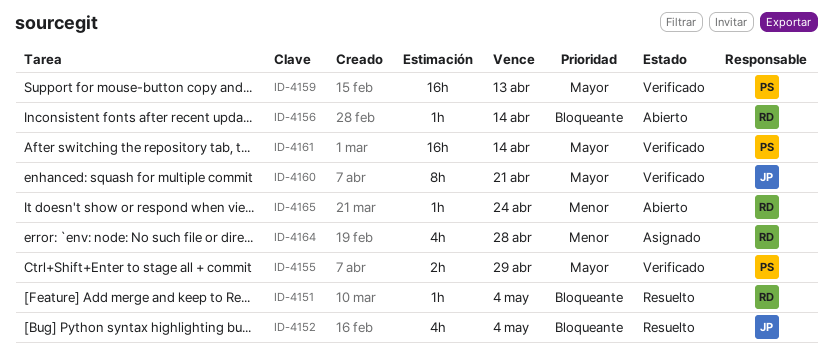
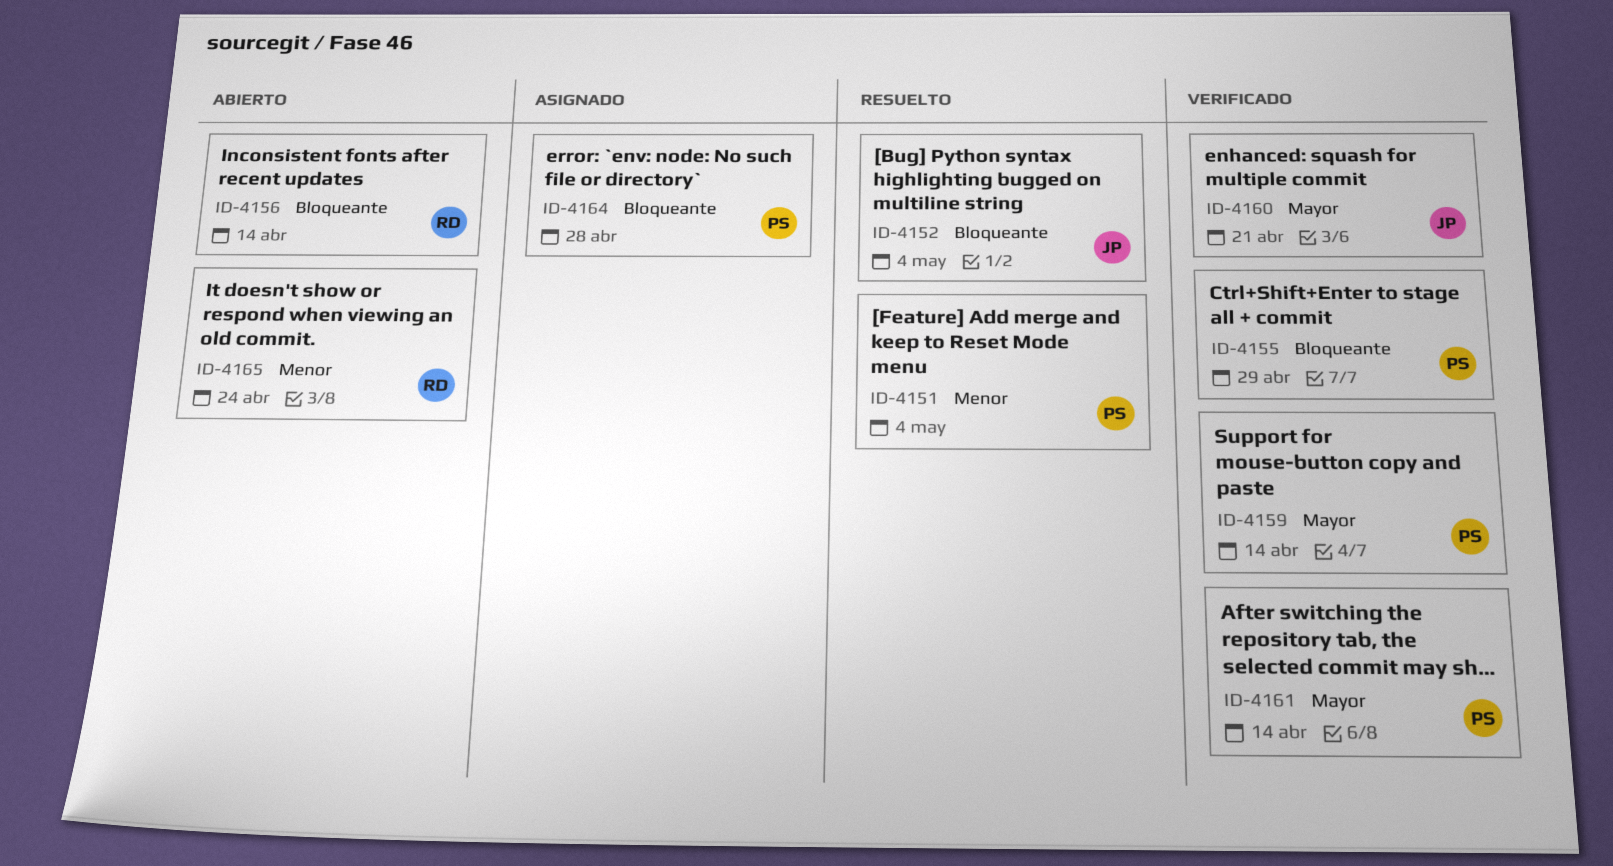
ID-4151, owner: RD -> PS
ID-4151, priority: Bloqueante -> Menor
ID-4155, priority: Mayor -> Bloqueante
ID-4159, due: Apr 13 -> Apr 14
ID-4164, owner: RD -> PS
ID-4164, priority: Menor -> Bloqueante

